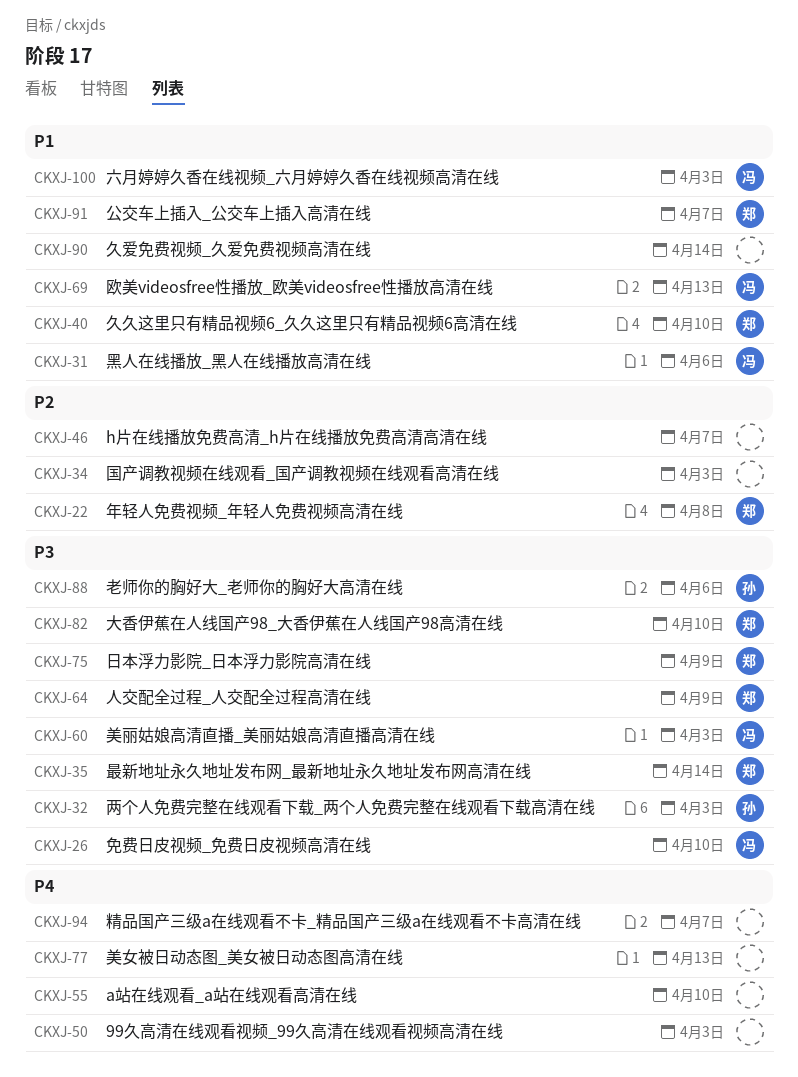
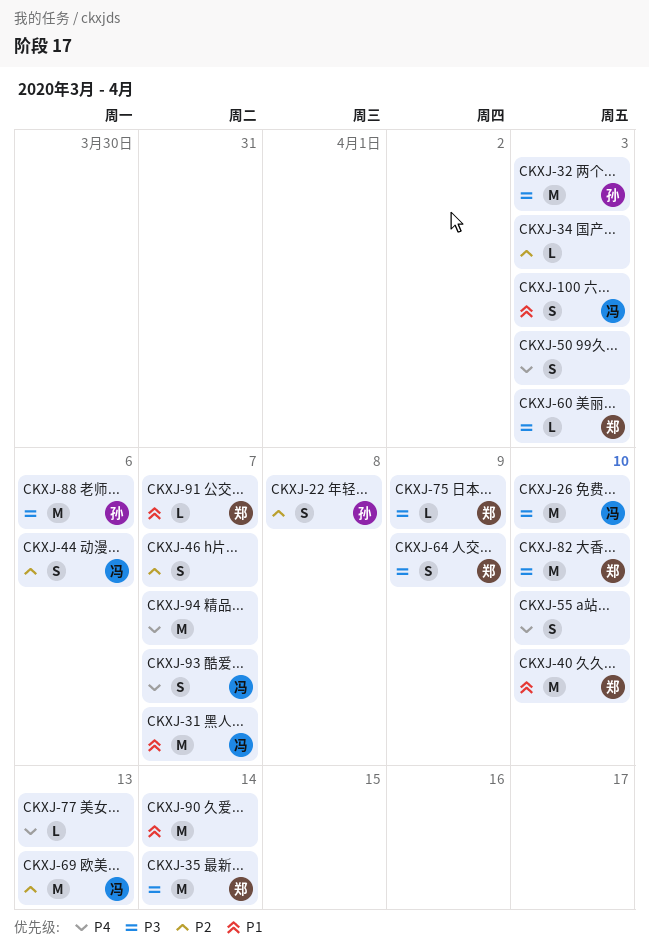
CKXJ-22, owner: 郑 -> 孙
CKXJ-31, due: Apr 6 -> Apr 7
CKXJ-44: none -> present
CKXJ-60, owner: 冯 -> 郑
CKXJ-69, priority: P1 -> P2
CKXJ-93: none -> present

